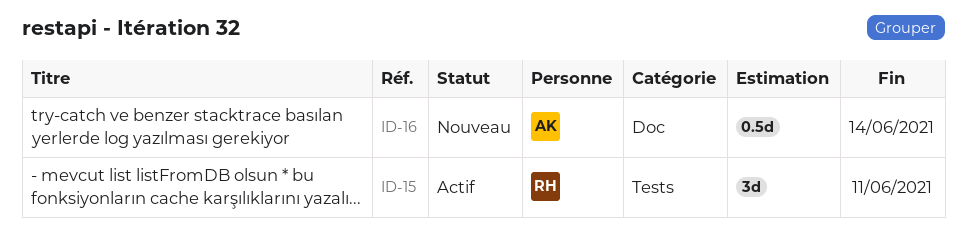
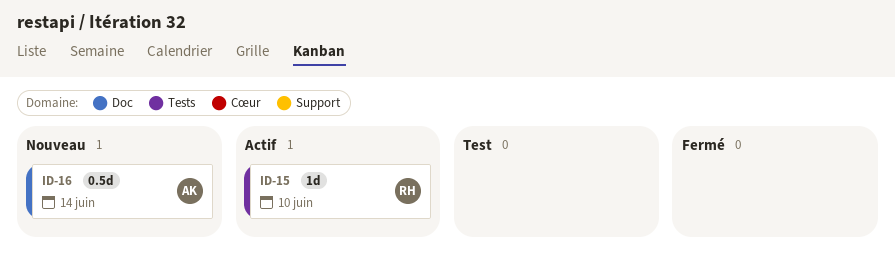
ID-15, estimate: 3d -> 1d
ID-15, due: Jun 11 -> Jun 10

